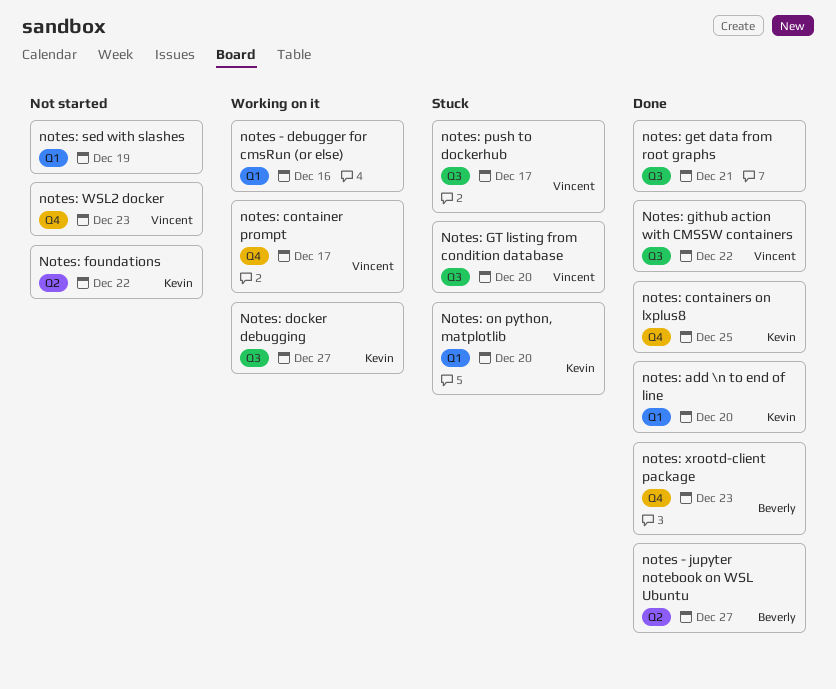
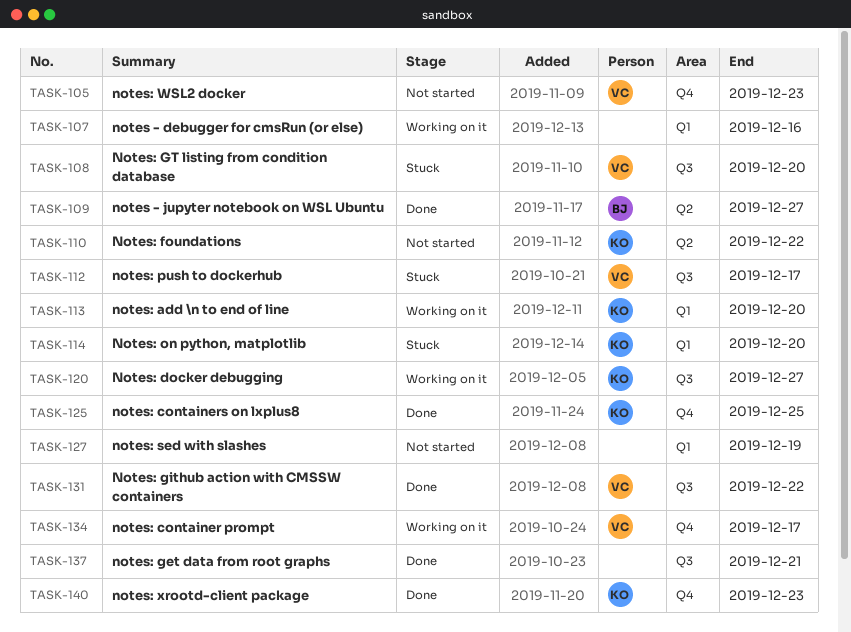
notes: add \n to end of line, status: Done -> Working on it
notes: xrootd-client package, owner: Beverly -> Kevin

